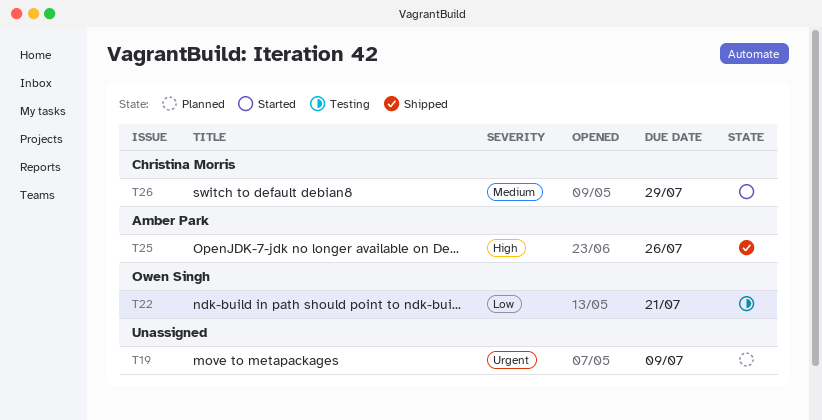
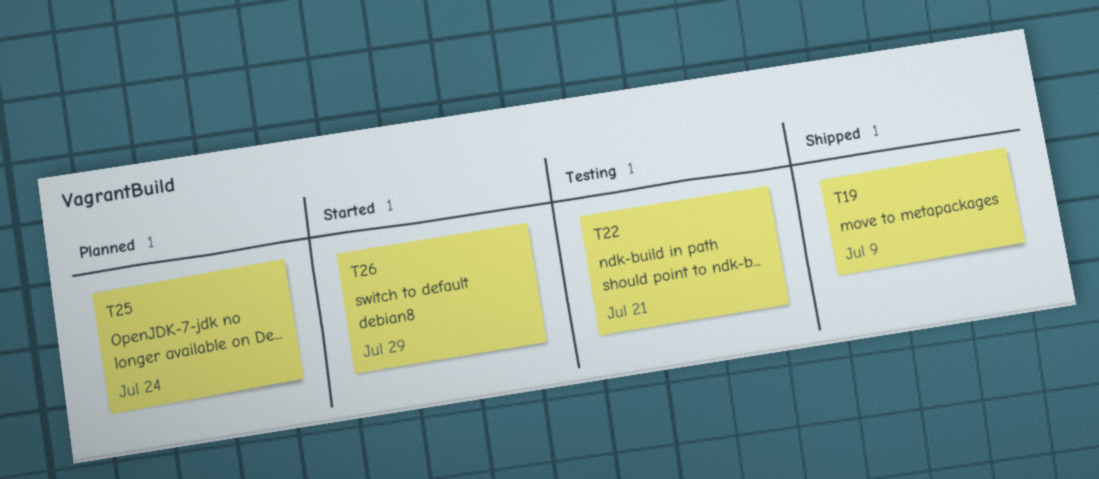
T19, status: Planned -> Shipped
T25, status: Shipped -> Planned
T25, due: Jul 26 -> Jul 24

